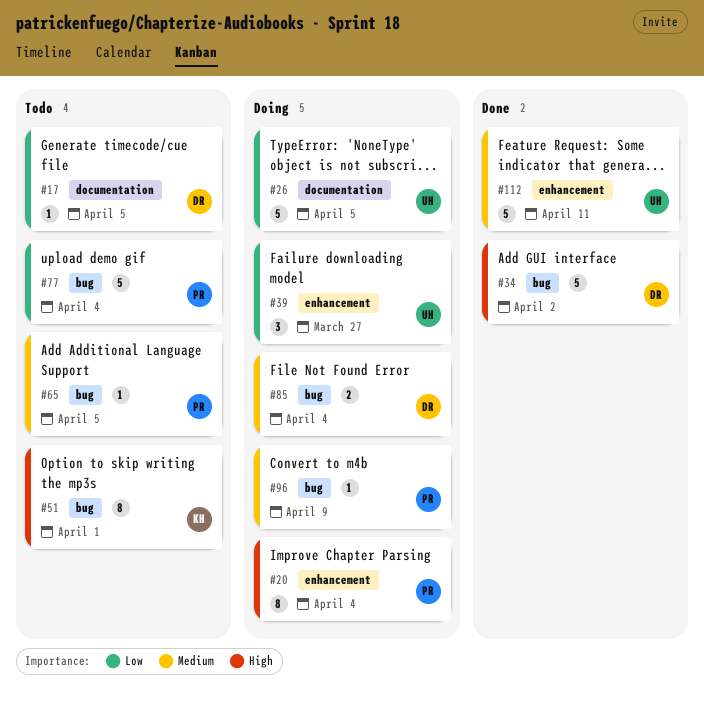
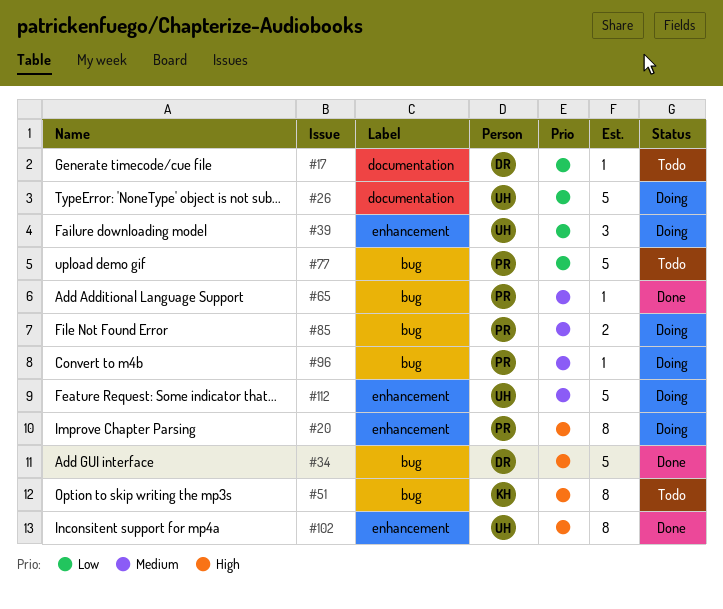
#65, status: Todo -> Done
#85, owner: DR -> PR
#102: none -> present
#112, status: Done -> Doing

